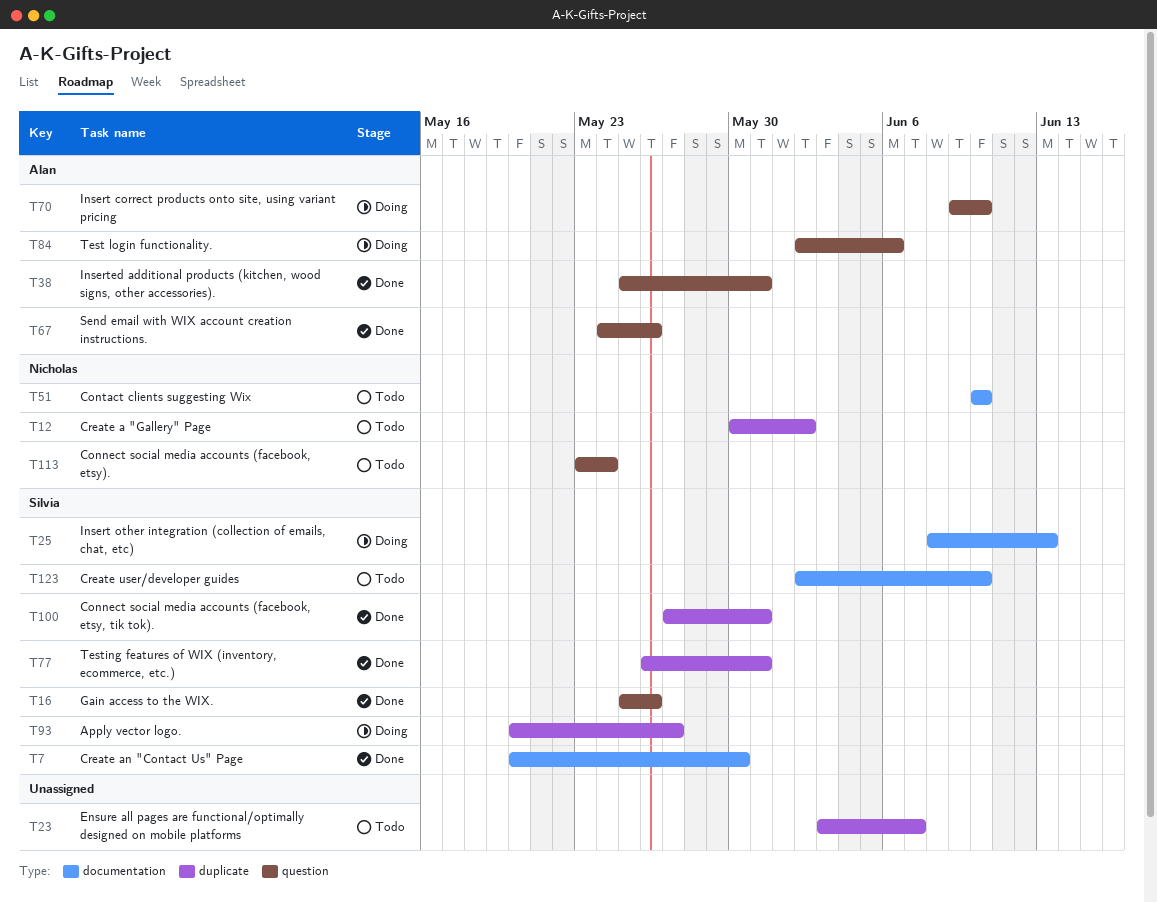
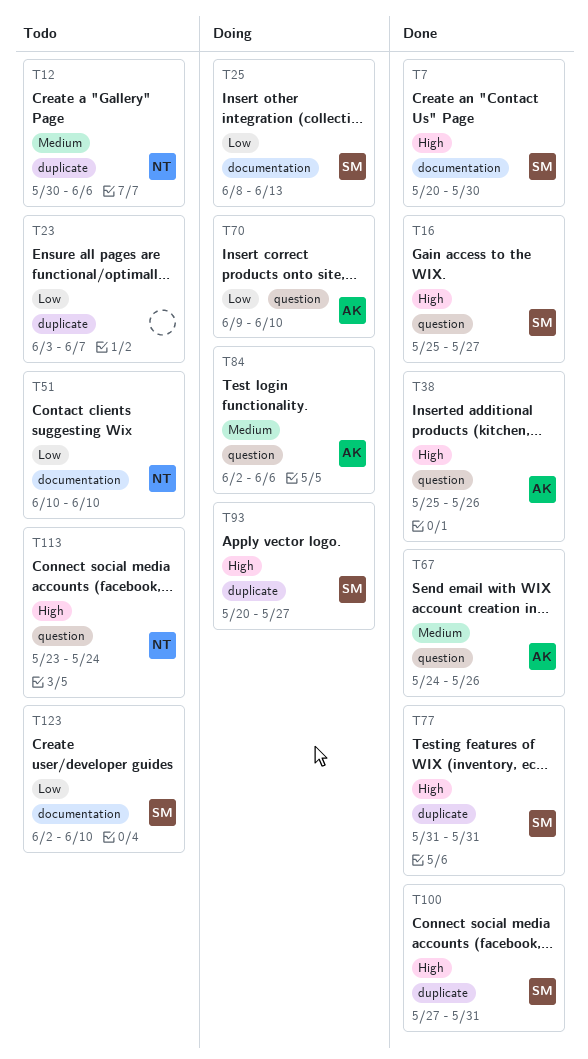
T12, due: Jun 2 -> Jun 6
T16, due: May 26 -> May 27
T38, due: May 31 -> May 26
T77, start: May 26 -> May 31

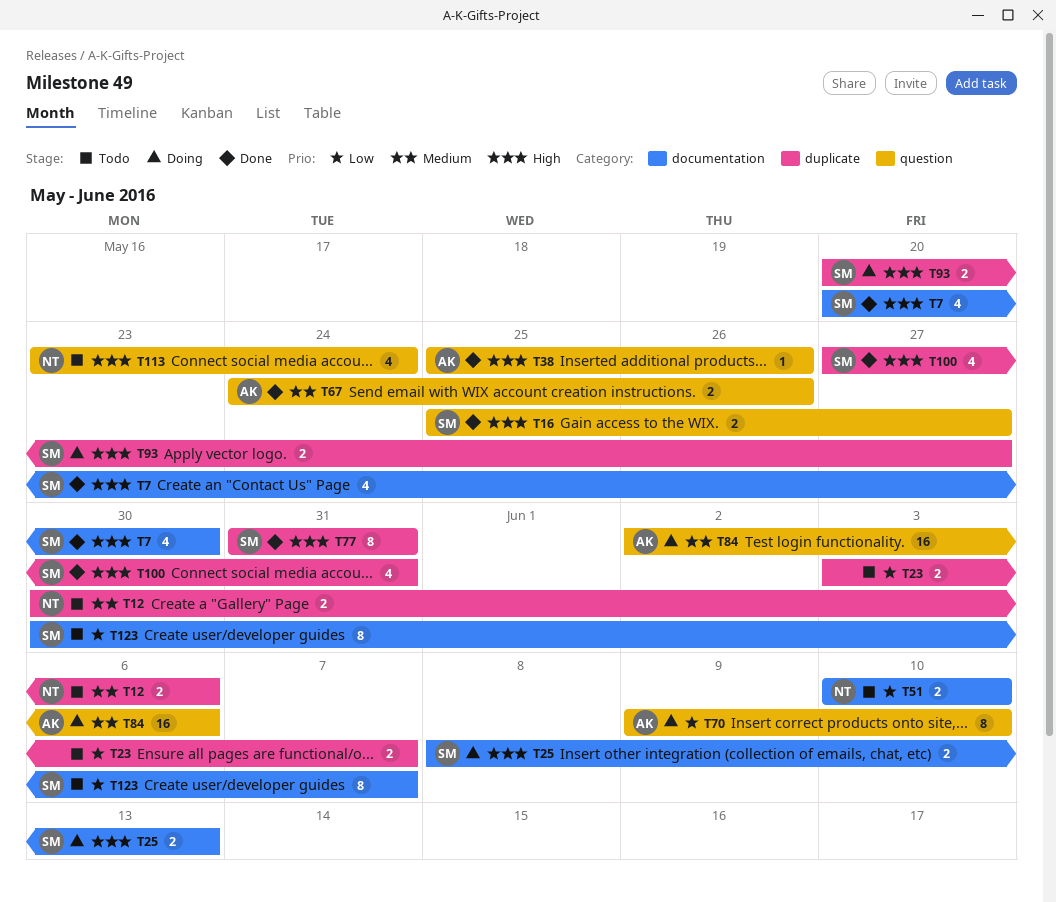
T25, priority: Low -> High
T123, start: Jun 2 -> May 30
T123, due: Jun 10 -> Jun 7

